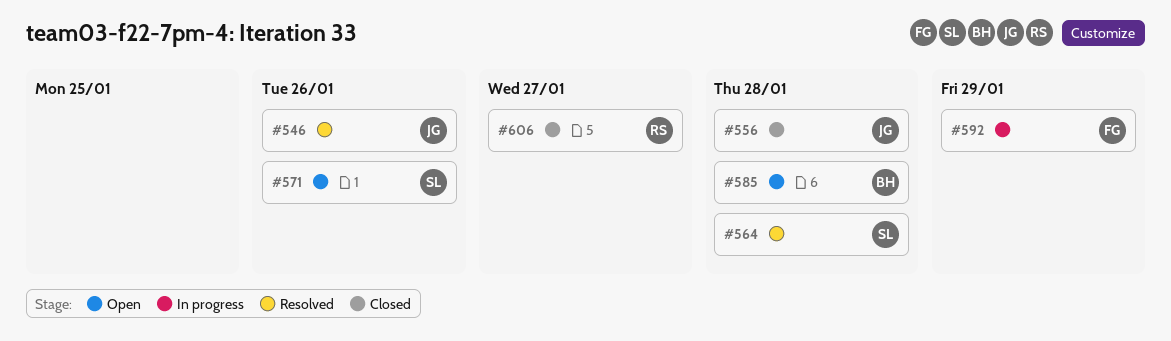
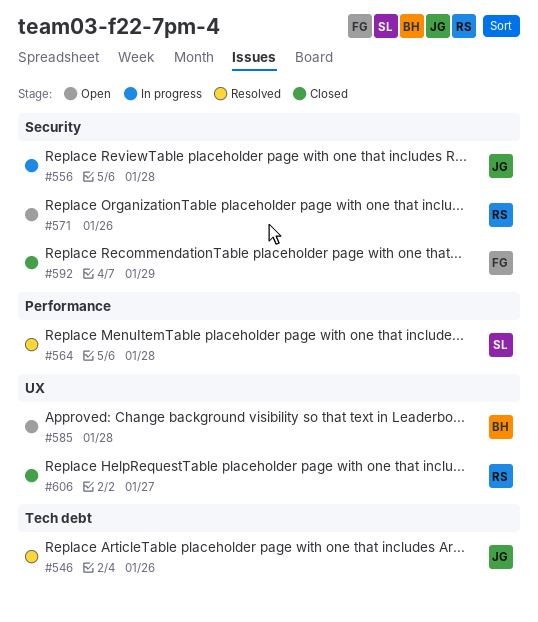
#556, status: Closed -> In progress
#571, owner: SL -> RS
#592, status: In progress -> Closed

